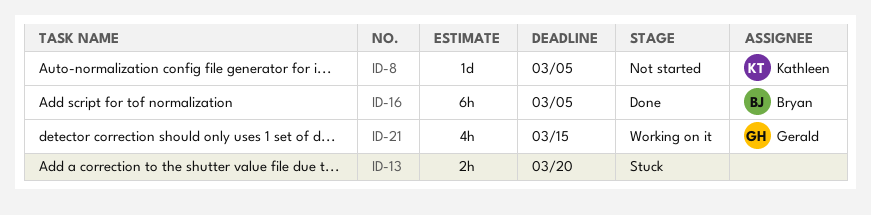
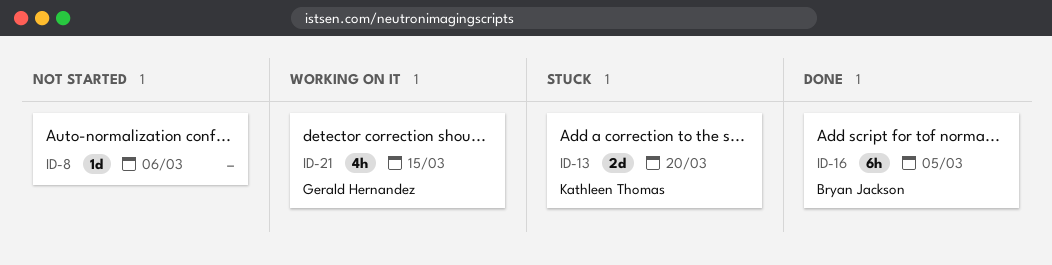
ID-8, owner: Kathleen Thomas -> none
ID-8, due: Mar 5 -> Mar 6
ID-13, owner: none -> Kathleen Thomas
ID-13, estimate: 2h -> 2d

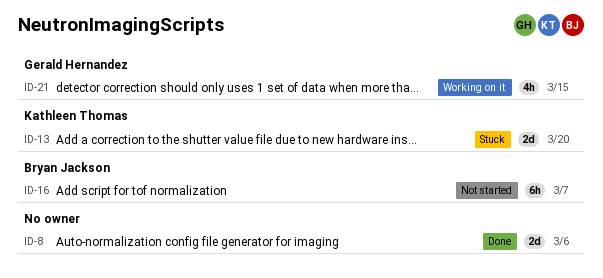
ID-8, status: Not started -> Done
ID-8, estimate: 1d -> 2d
ID-16, status: Done -> Not started
ID-16, due: Mar 5 -> Mar 7

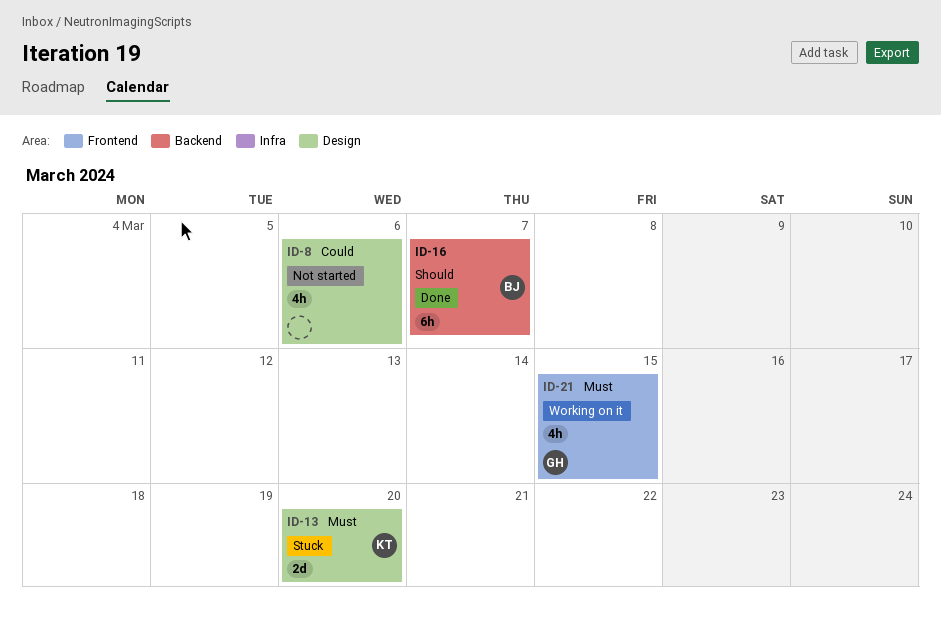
ID-8, status: Done -> Not started
ID-8, estimate: 2d -> 4h
ID-16, status: Not started -> Done

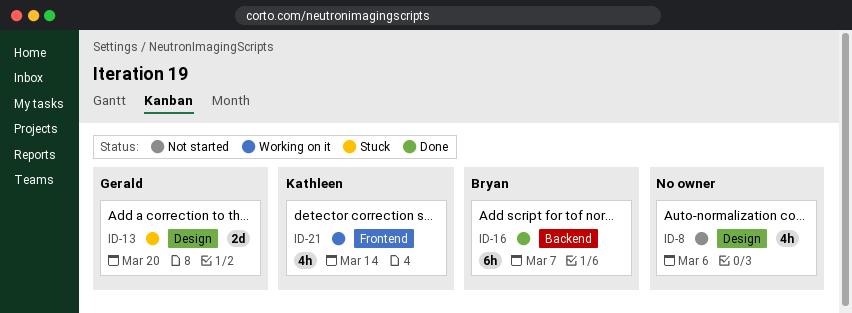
ID-13, owner: Kathleen -> Gerald
ID-21, owner: Gerald -> Kathleen
ID-21, due: Mar 15 -> Mar 14

